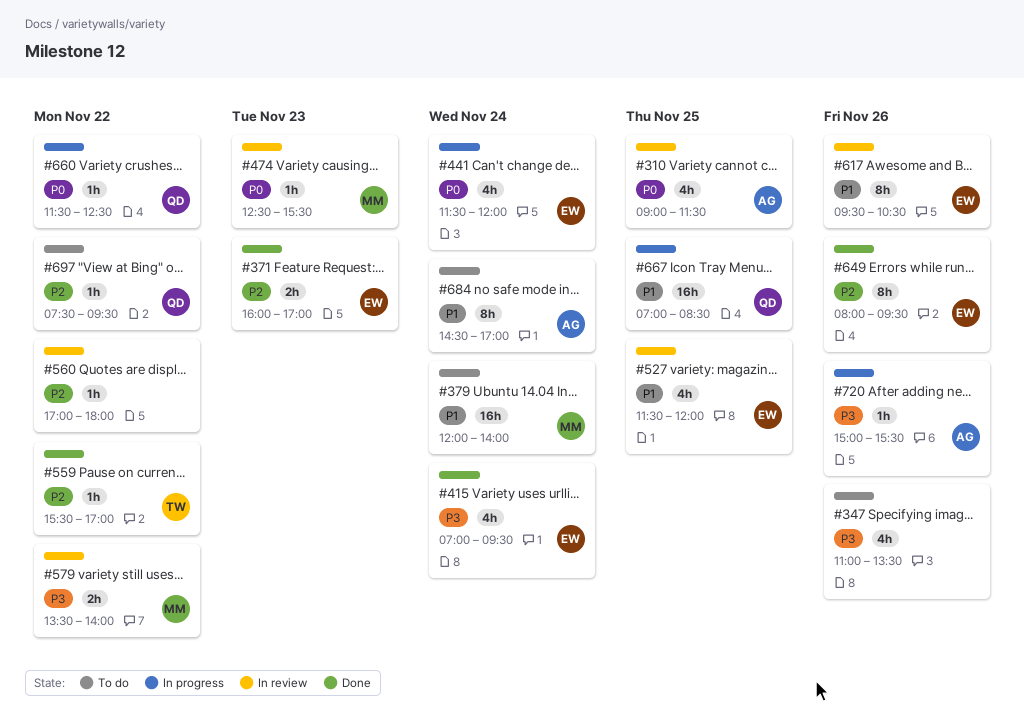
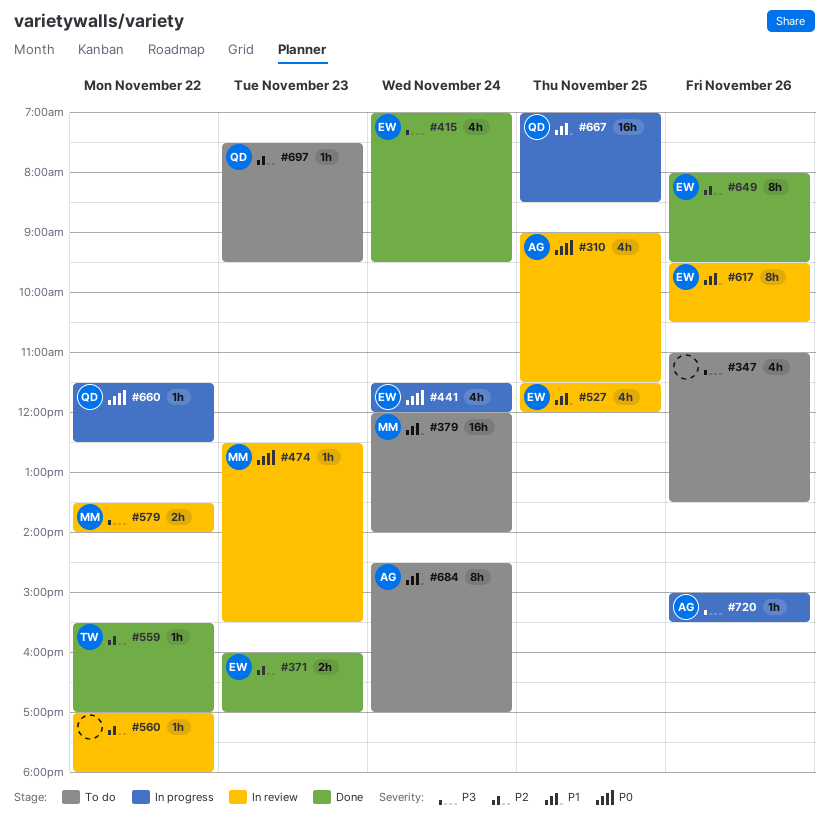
#697, day: Nov 22 -> Nov 23

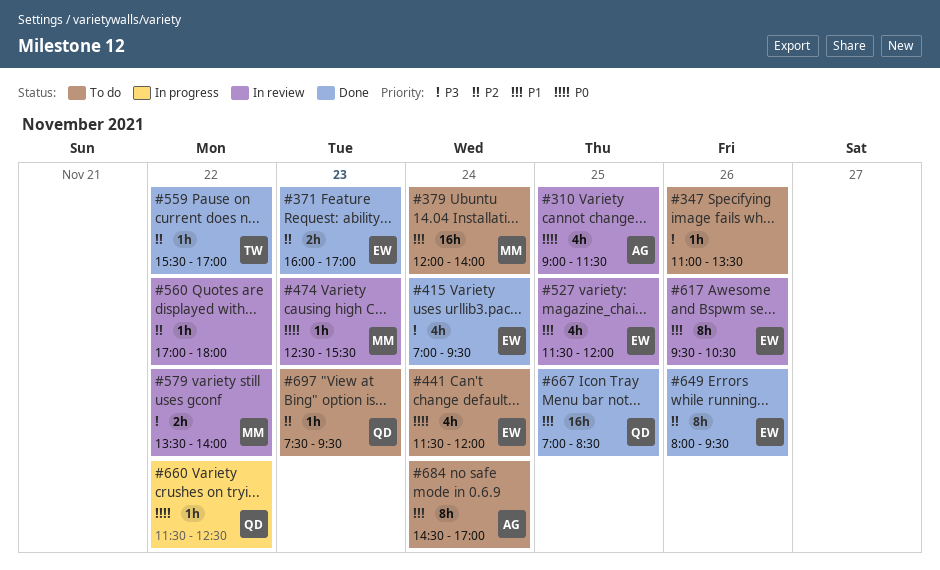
#347, estimate: 4h -> 1h
#441, status: In progress -> To do
#667, status: In progress -> Done
#720: present -> none

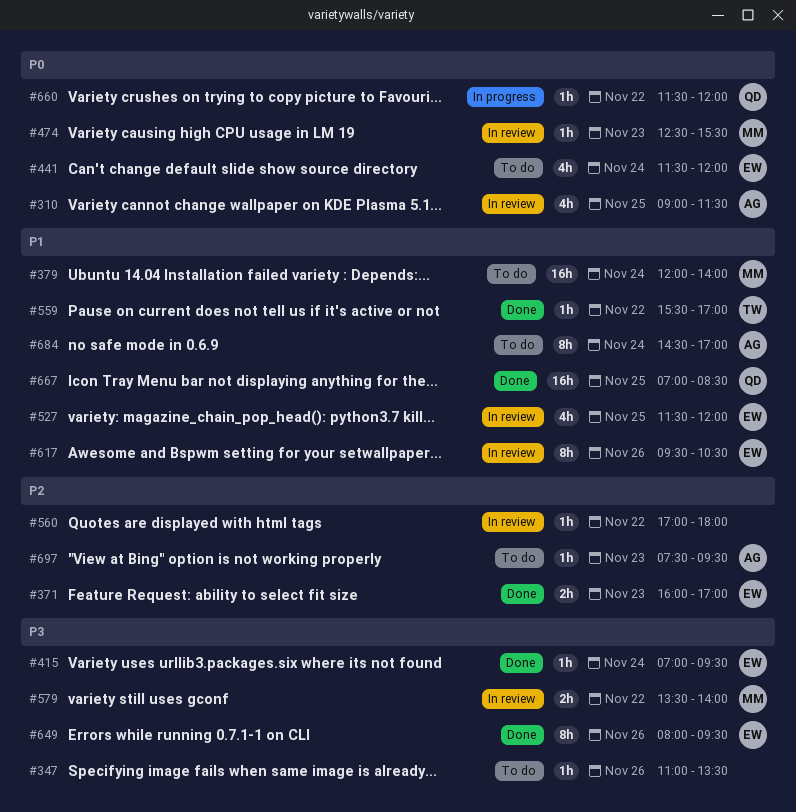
#415, estimate: 4h -> 1h
#559, priority: P2 -> P1
#649, priority: P2 -> P3
#660, ends: 12:30 -> 12:00
#697, owner: QD -> AG

